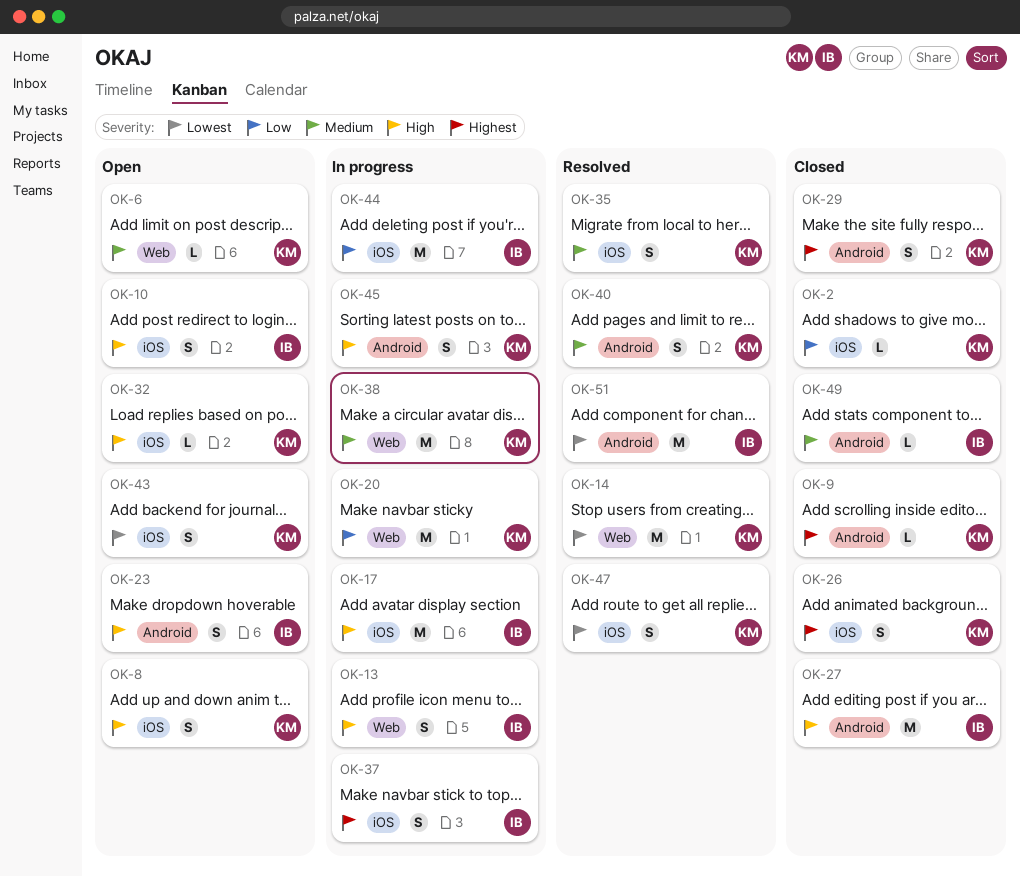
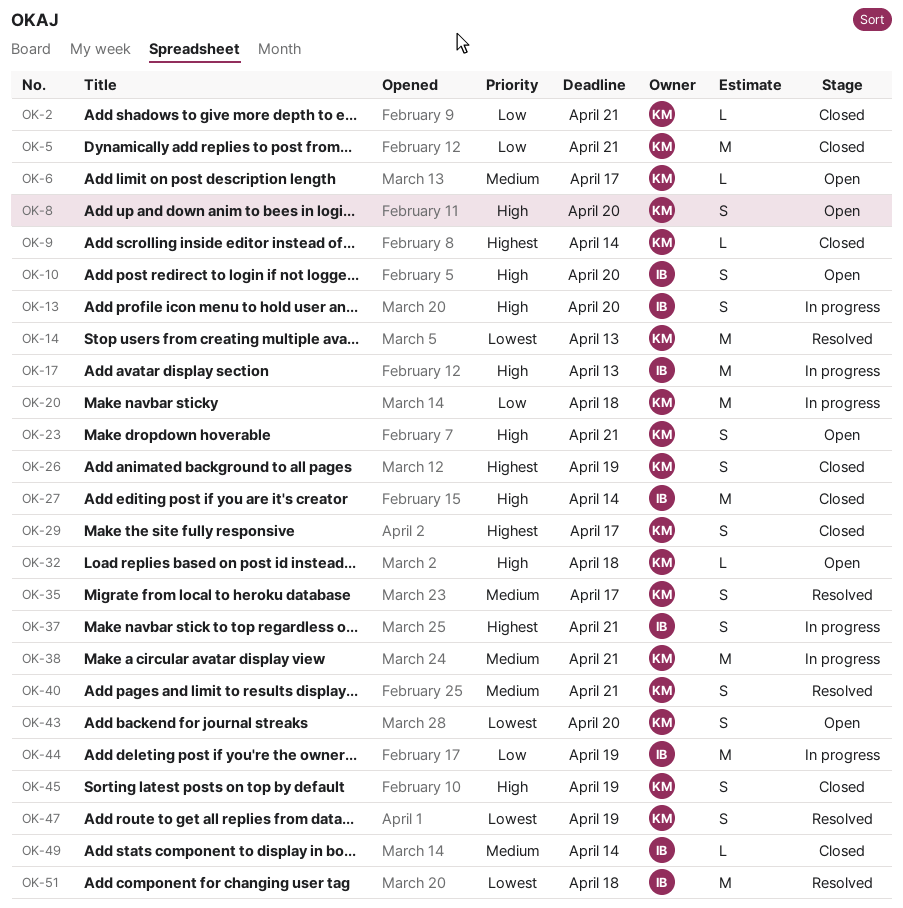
OK-5: none -> present
OK-23, owner: IB -> KM
OK-45, status: In progress -> Closed

